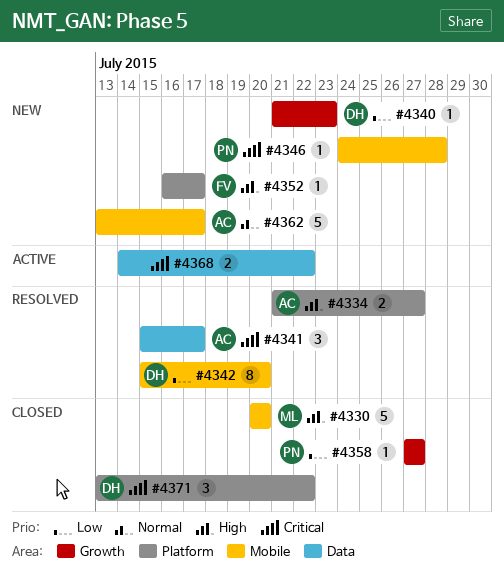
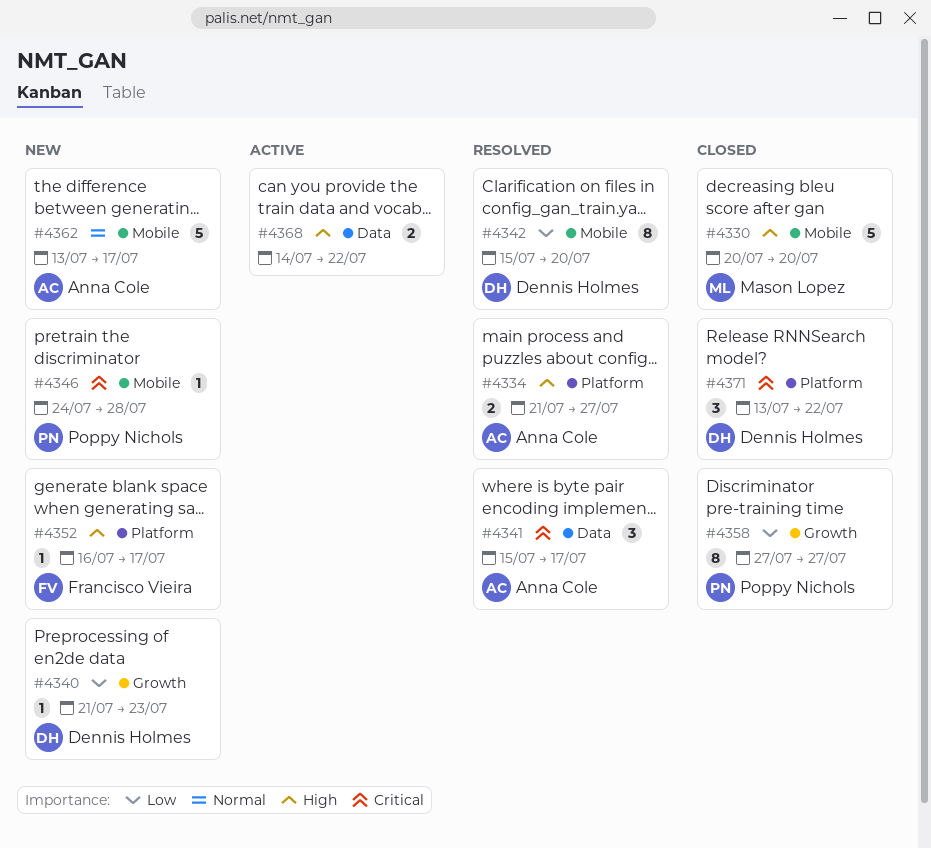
#4358, estimate: 1 -> 8
#4368, priority: Critical -> High

